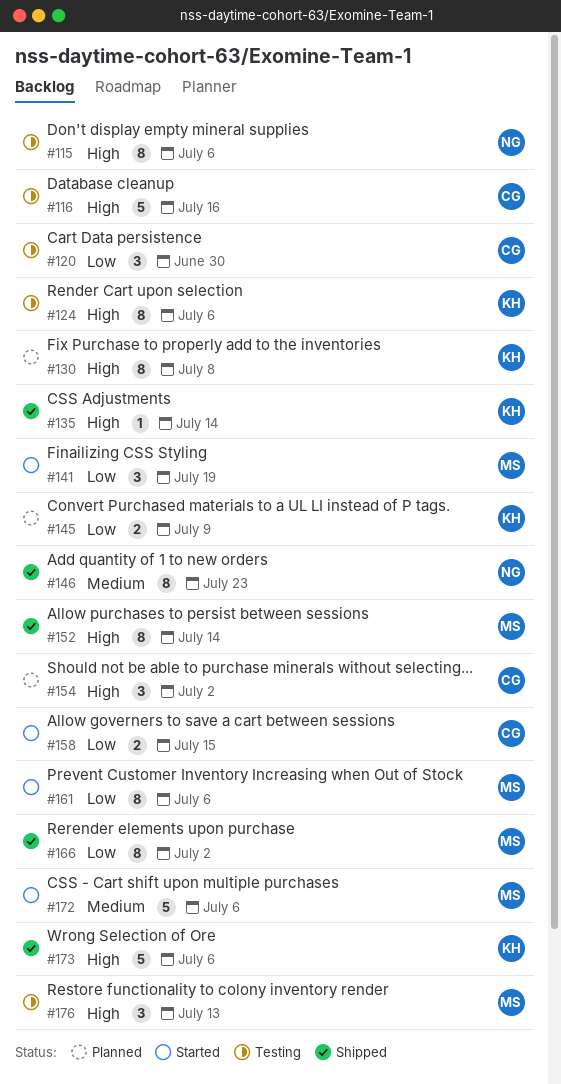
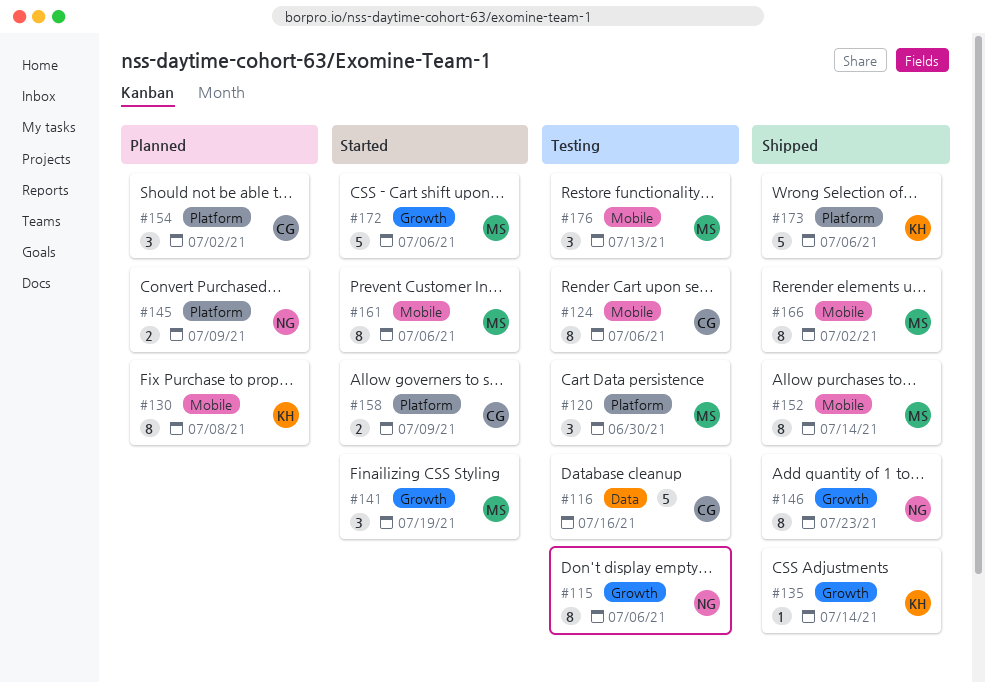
#120, owner: CG -> MS
#124, owner: KH -> CG
#145, owner: KH -> NG
#158, due: Jul 15 -> Jul 9

